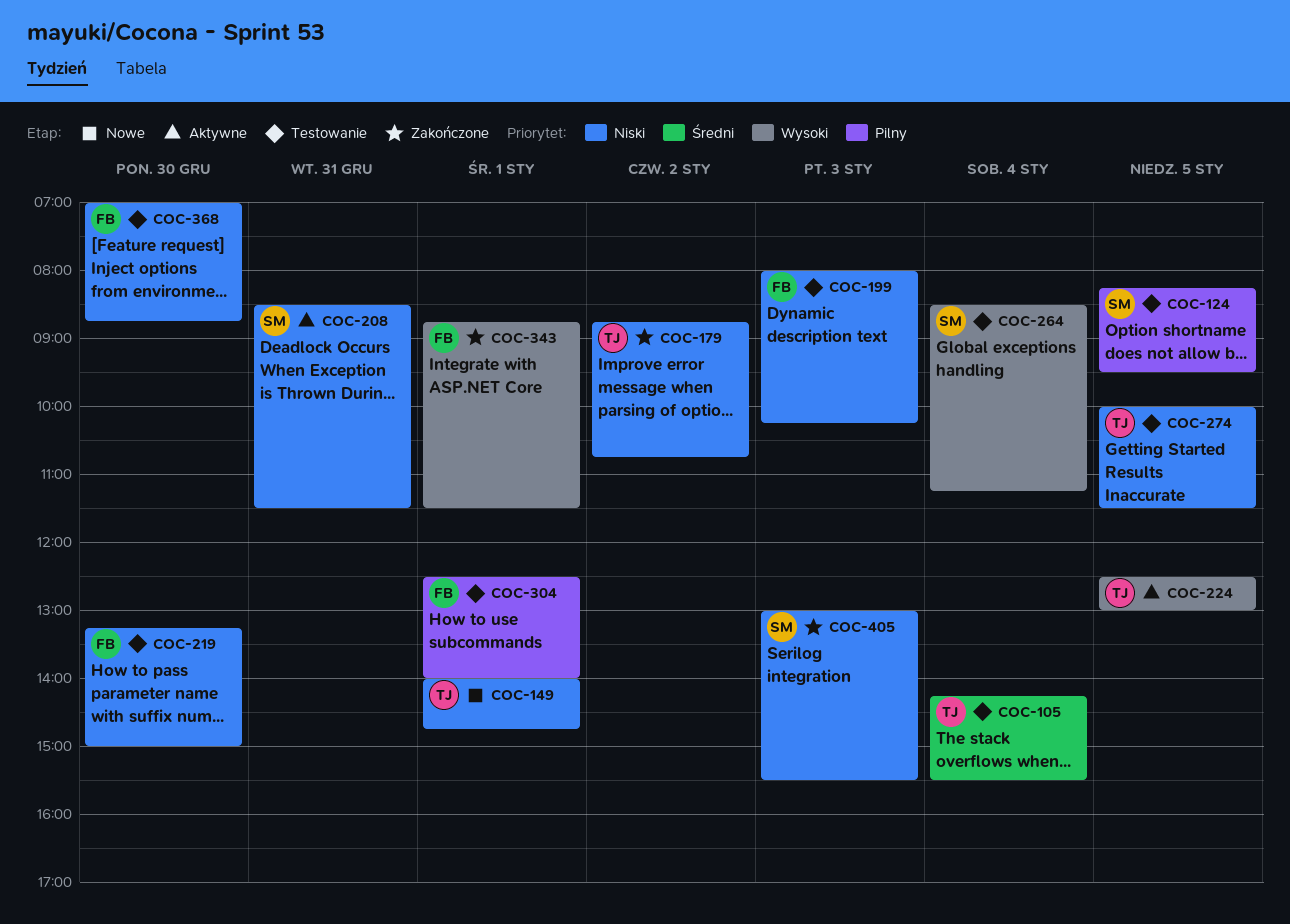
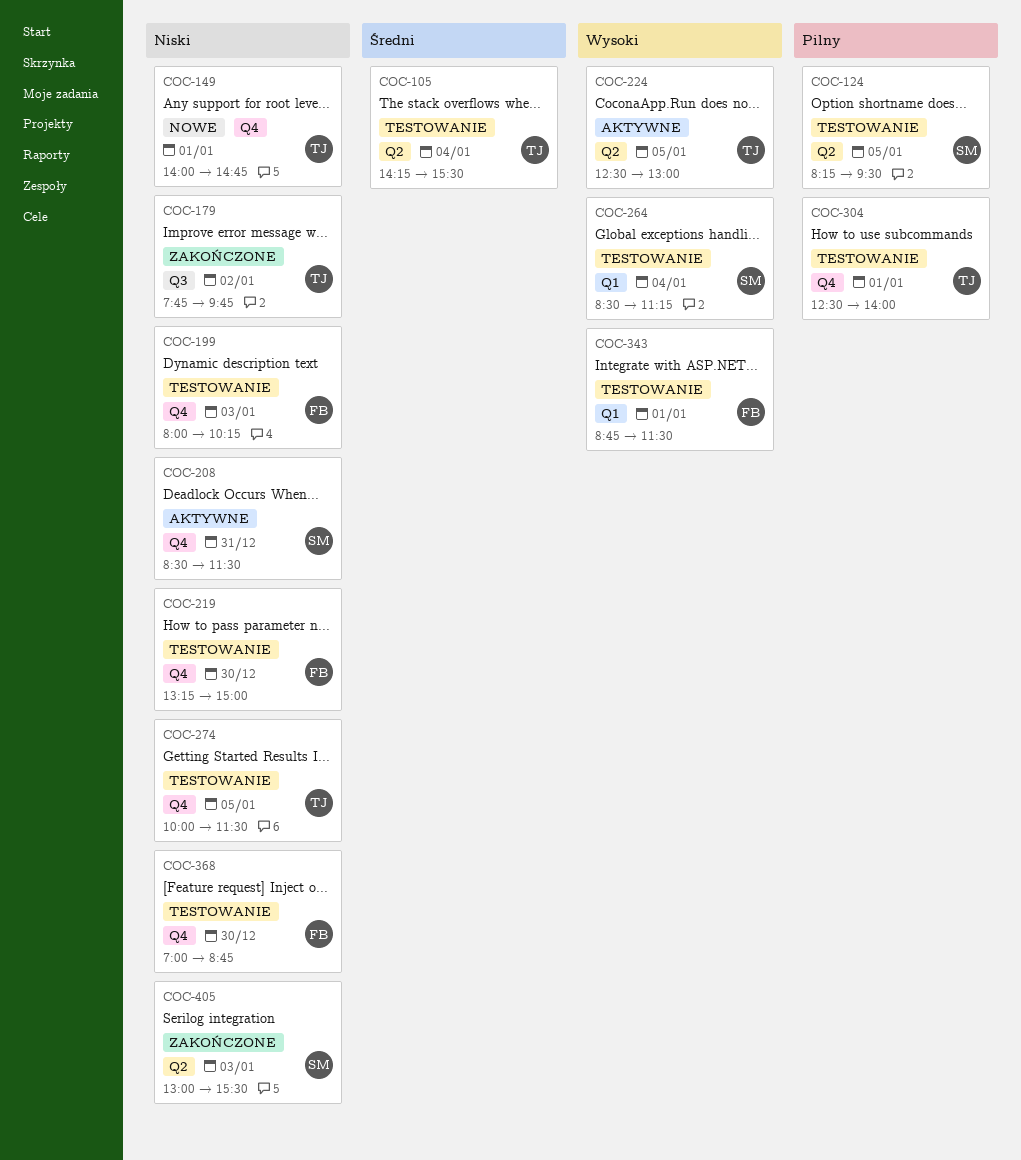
COC-179, begins: 08:45 -> 07:45
COC-179, ends: 10:45 -> 09:45
COC-304, owner: FB -> TJ
COC-343, status: Zakończone -> Testowanie

